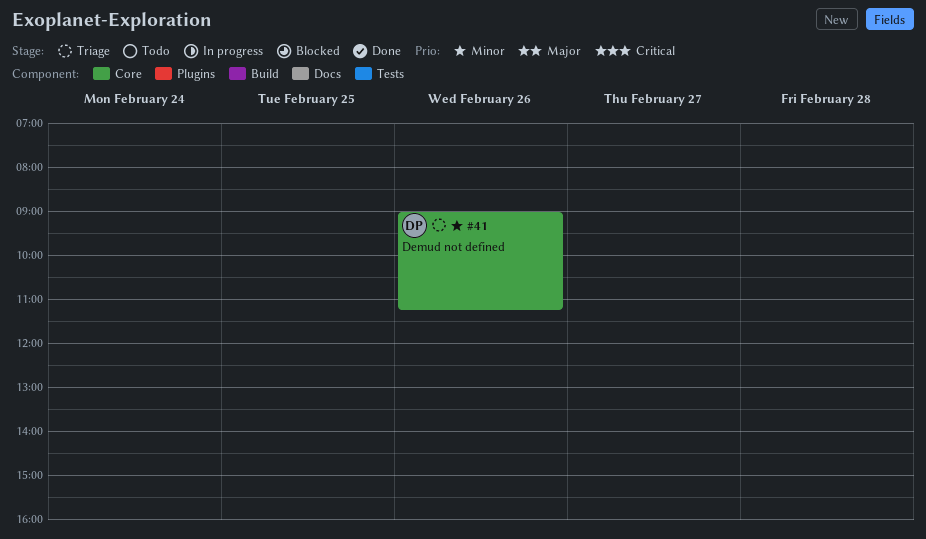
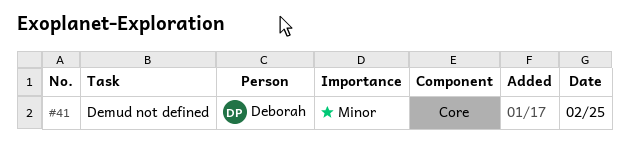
#41, day: Feb 26 -> Feb 25

